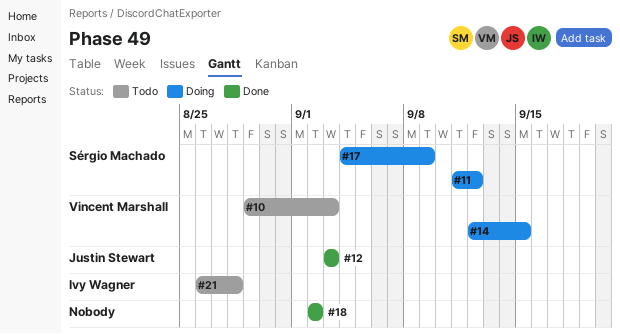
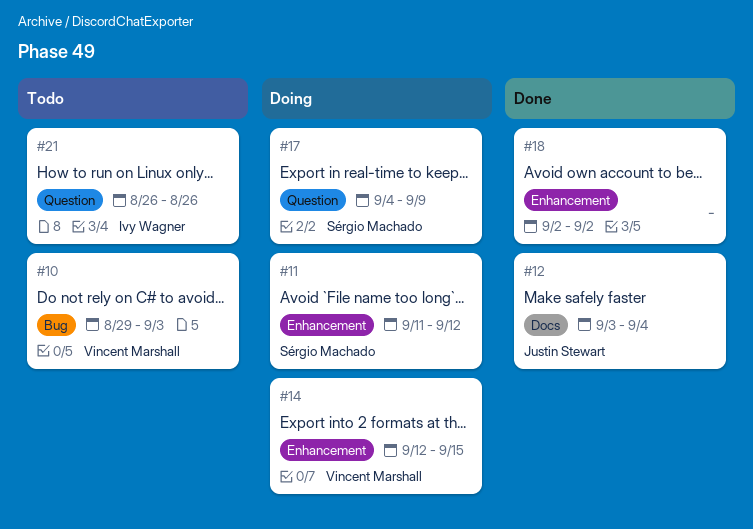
#12, due: Sep 3 -> Sep 4
#21, due: Aug 28 -> Aug 26

